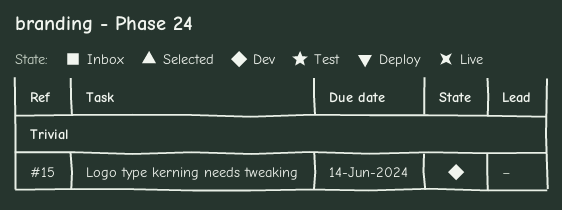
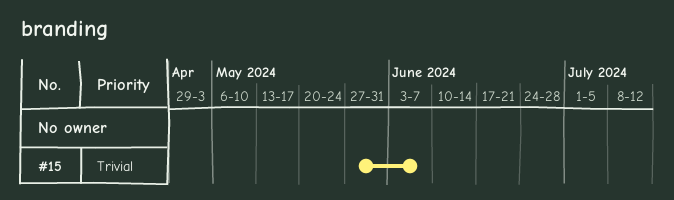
#15, due: Jun 14 -> Jun 7

